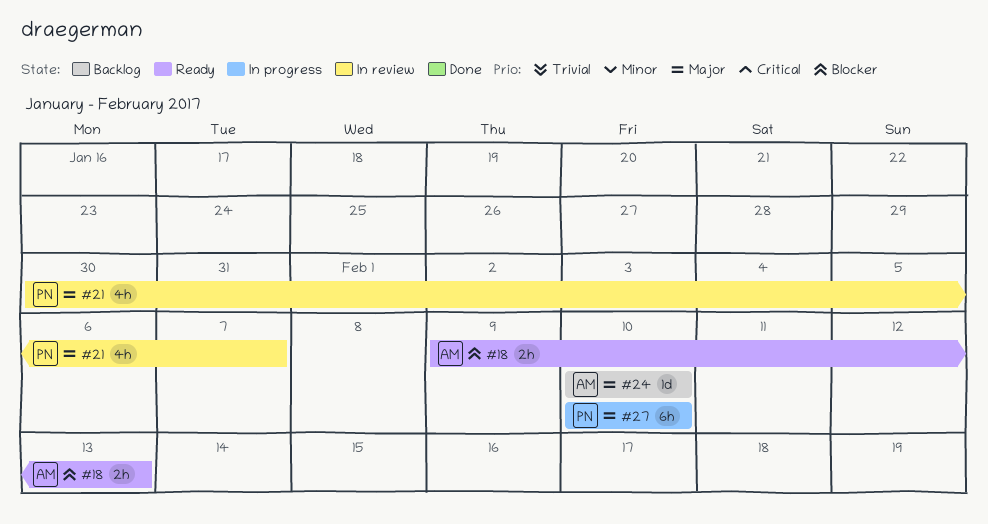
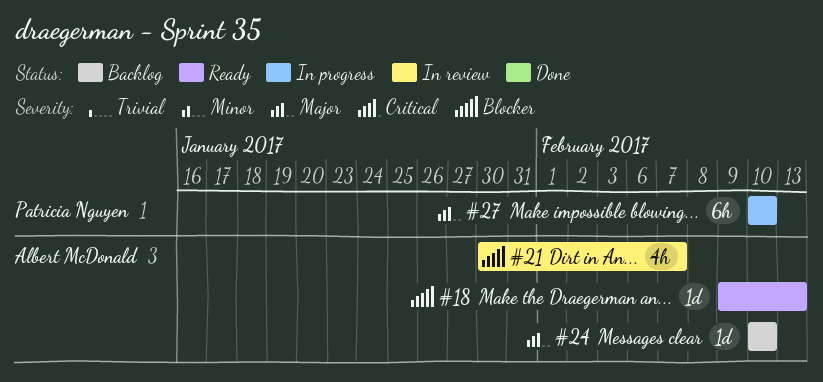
#18, estimate: 2h -> 1d
#21, owner: Patricia Nguyen -> Albert McDonald
#21, priority: Major -> Blocker

